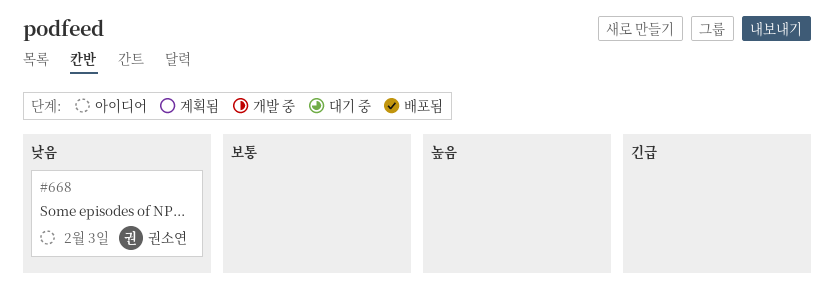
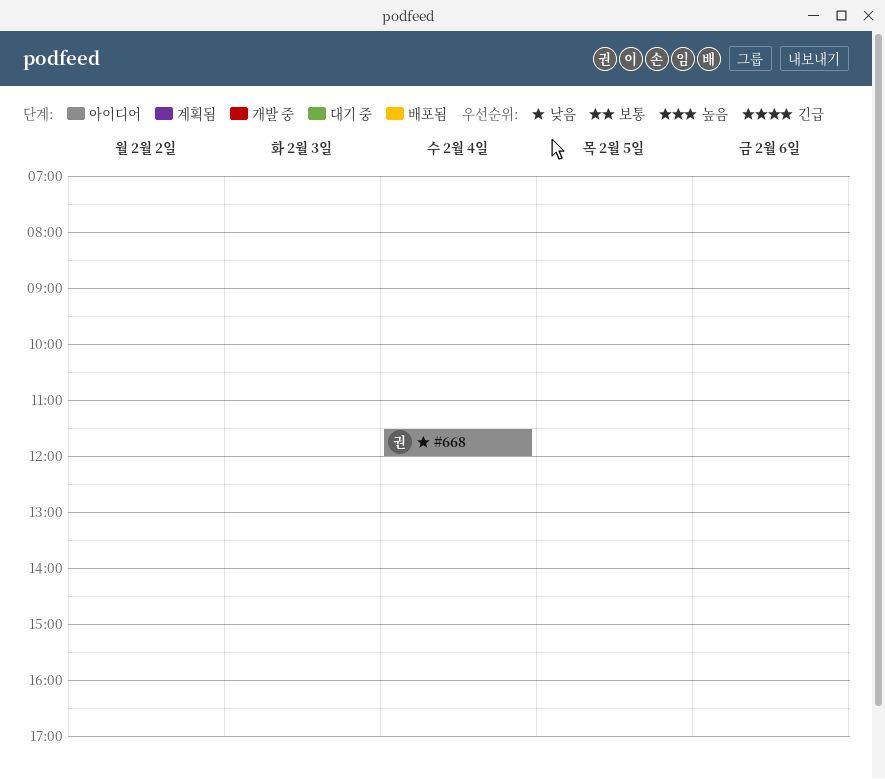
#668, day: Feb 3 -> Feb 4

